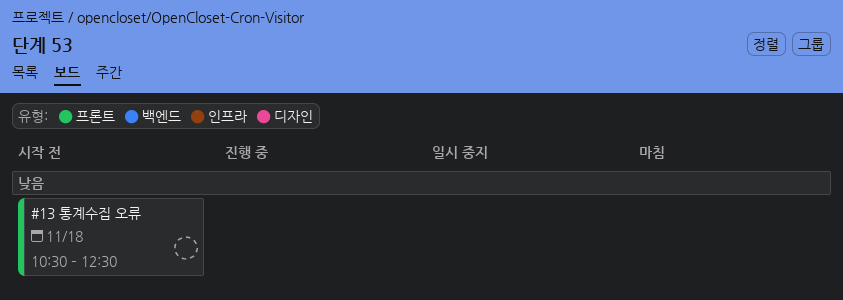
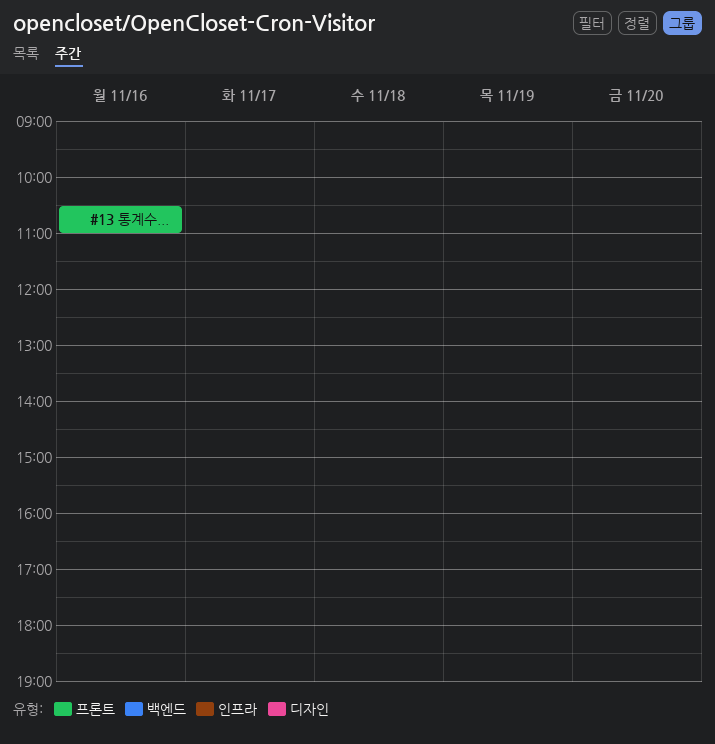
#13, day: Nov 18 -> Nov 16
#13, ends: 12:30 -> 11:00

